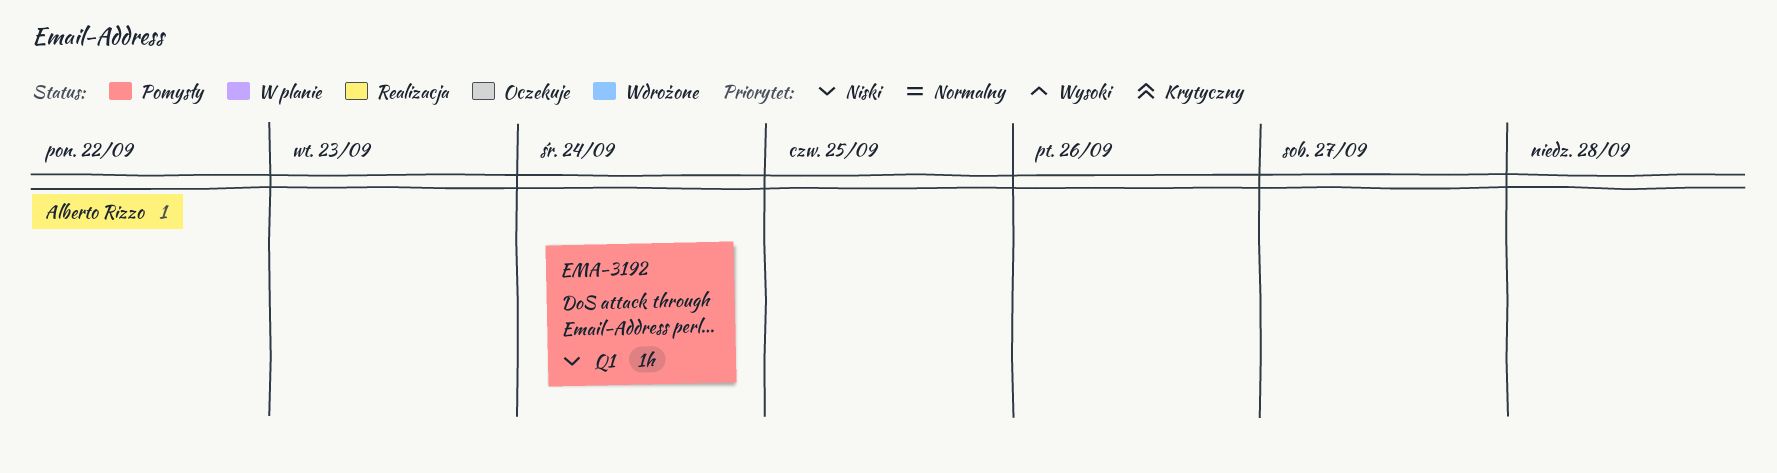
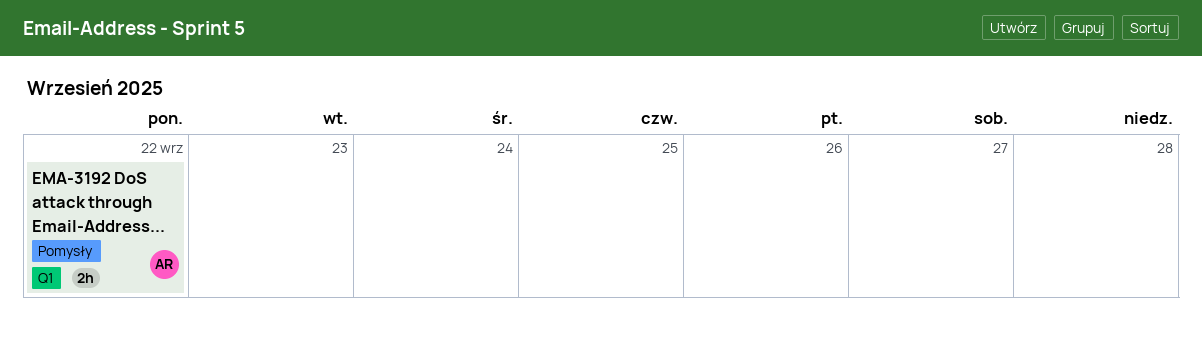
EMA-3192, estimate: 1h -> 2h
EMA-3192, due: Sep 24 -> Sep 22

